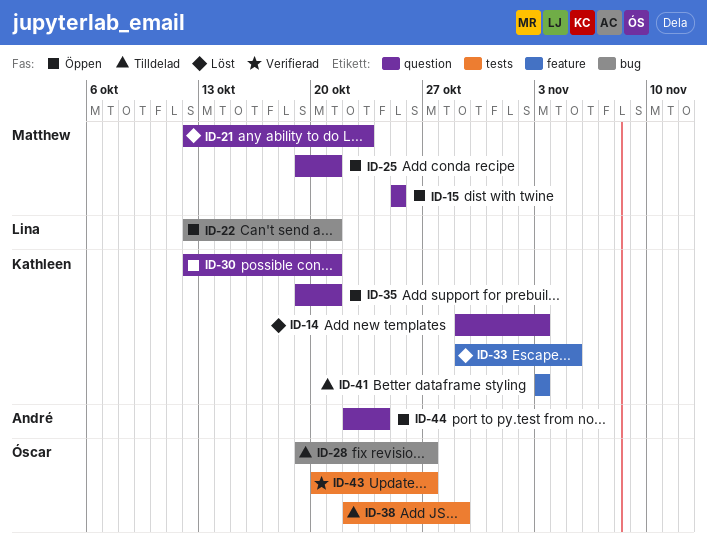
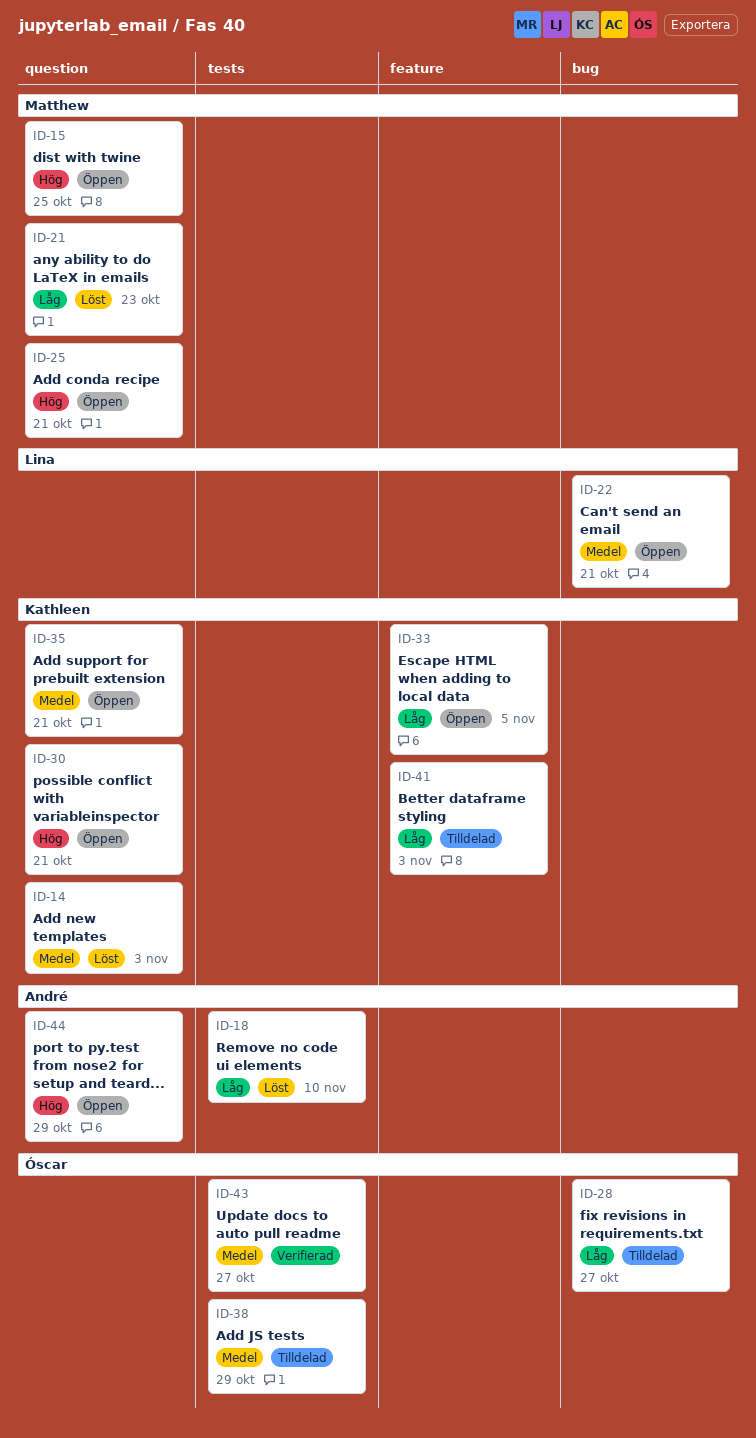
ID-18: none -> present
ID-33, status: Löst -> Öppen
ID-44, due: Oct 24 -> Oct 29

